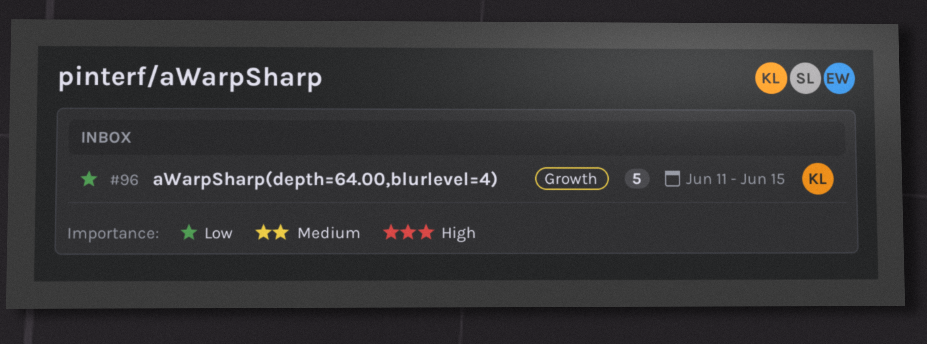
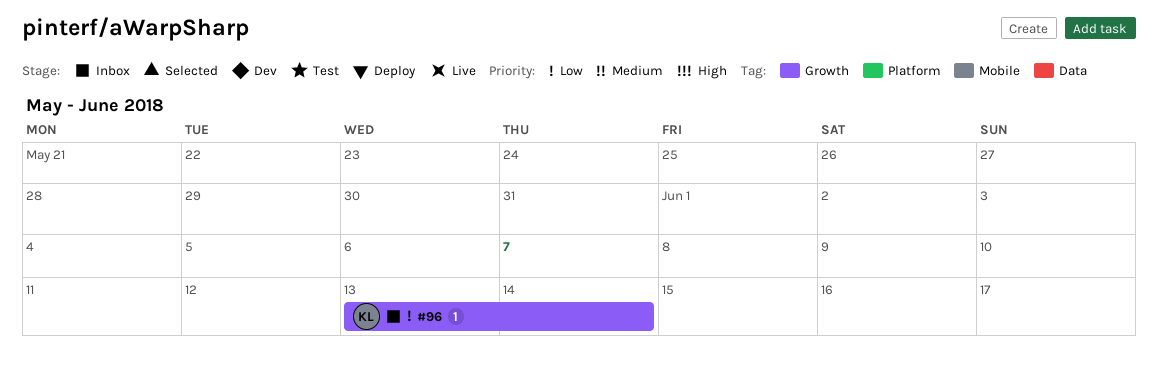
#96, estimate: 5 -> 1
#96, start: Jun 11 -> Jun 13
#96, due: Jun 15 -> Jun 14

